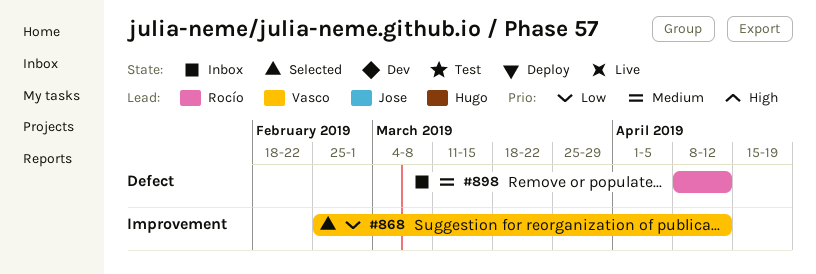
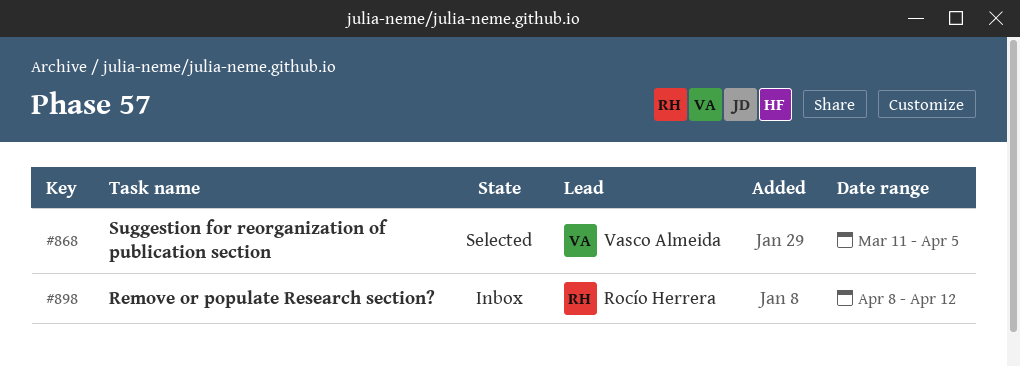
#868, start: Feb 25 -> Mar 11
#868, due: Apr 12 -> Apr 5

